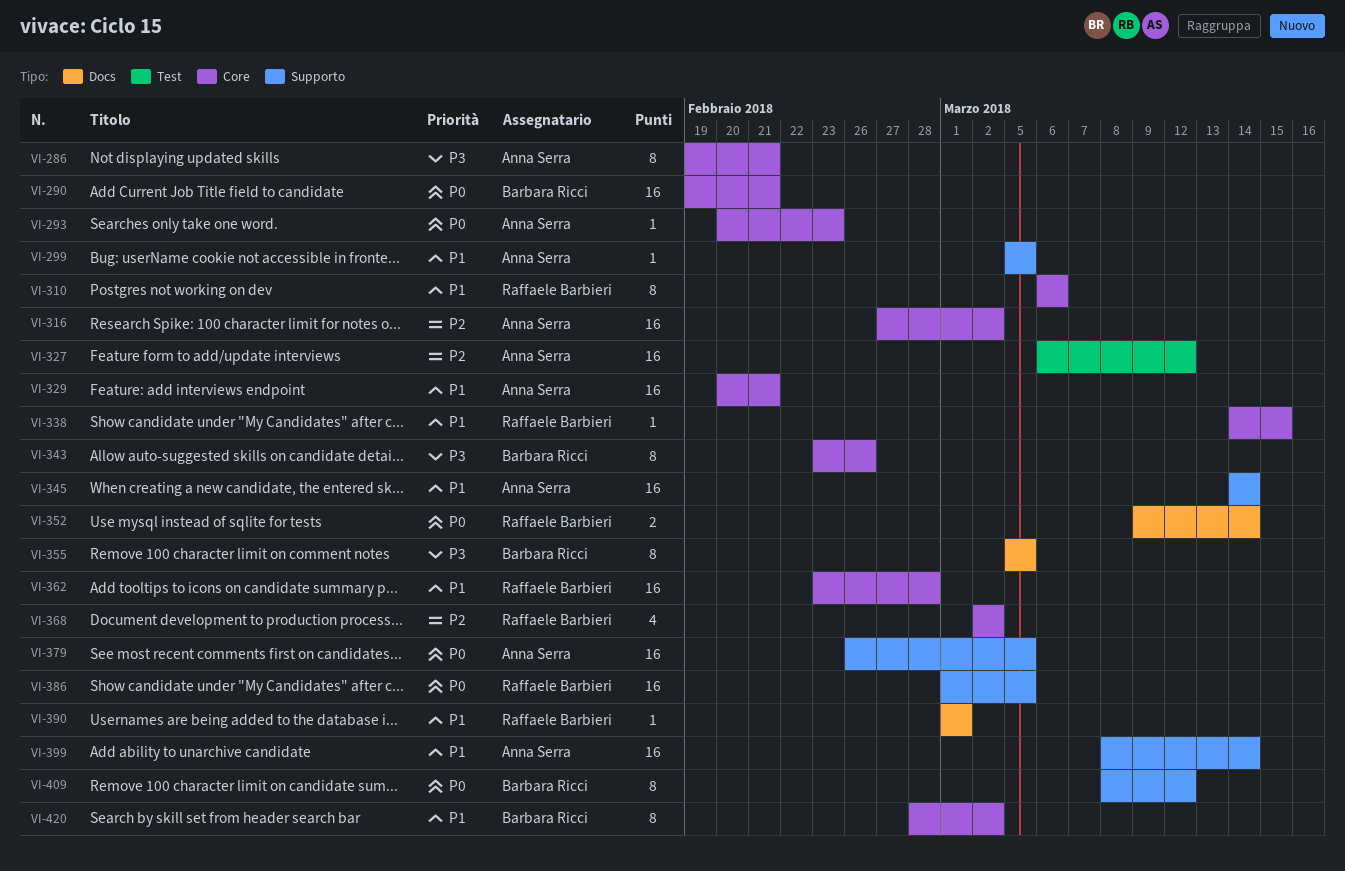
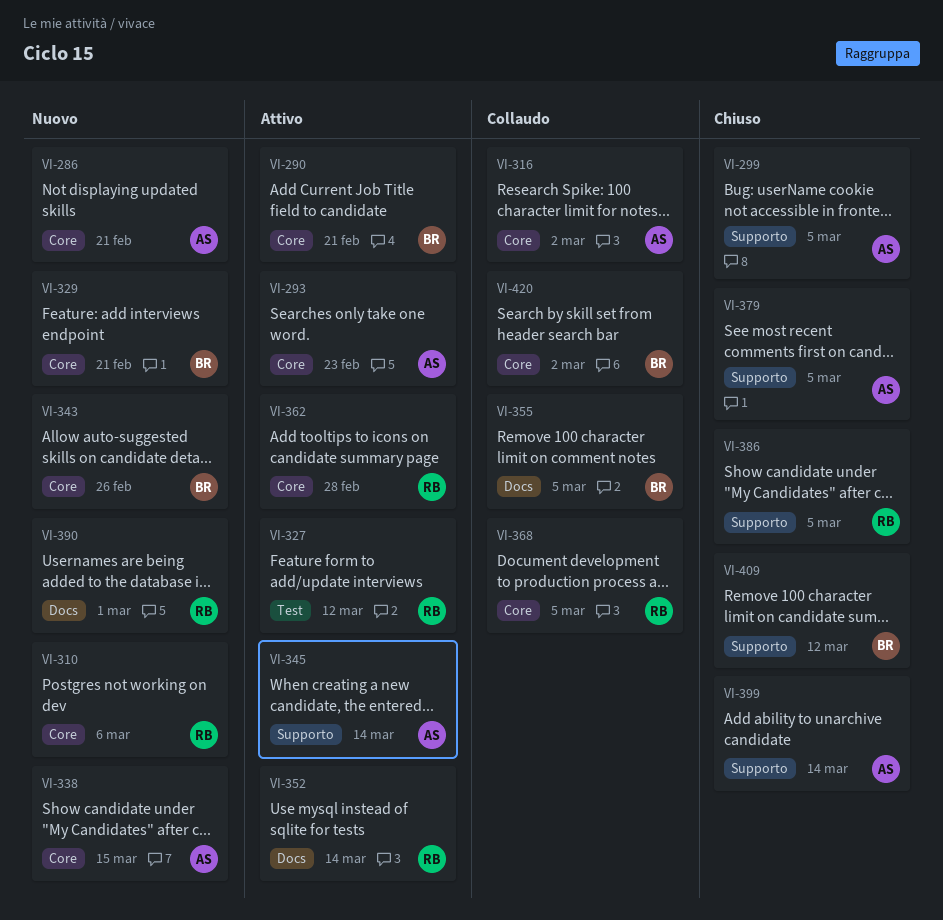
VI-327, owner: Anna Serra -> Raffaele Barbieri
VI-329, owner: Anna Serra -> Barbara Ricci
VI-338, owner: Raffaele Barbieri -> Anna Serra
VI-368, due: Mar 2 -> Mar 5

